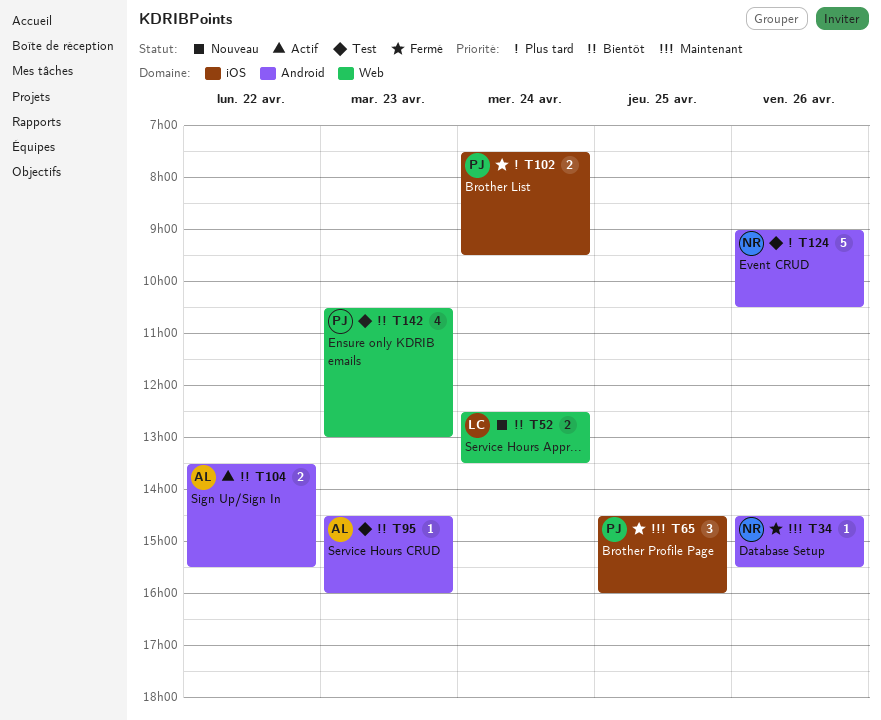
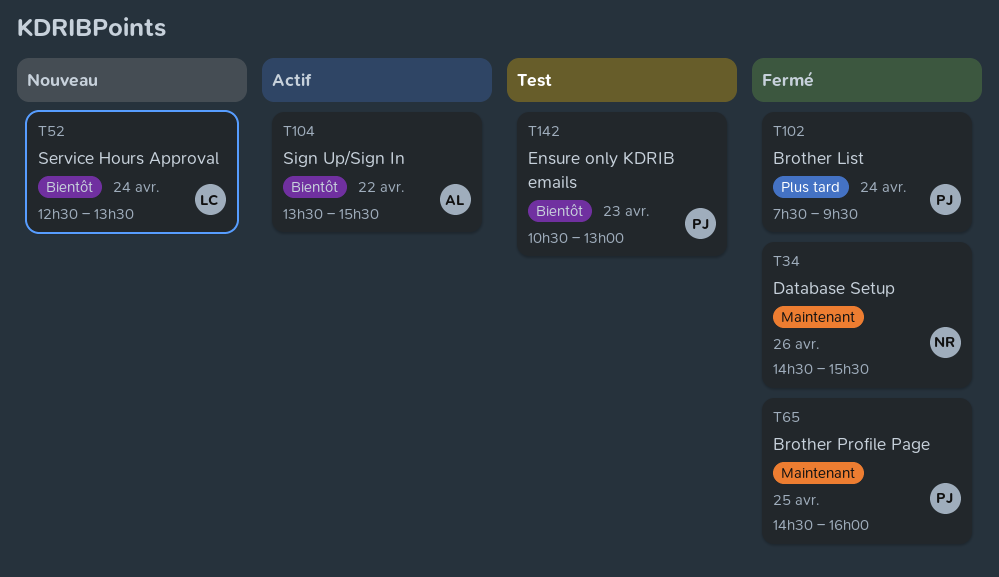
T95: present -> none
T124: present -> none

